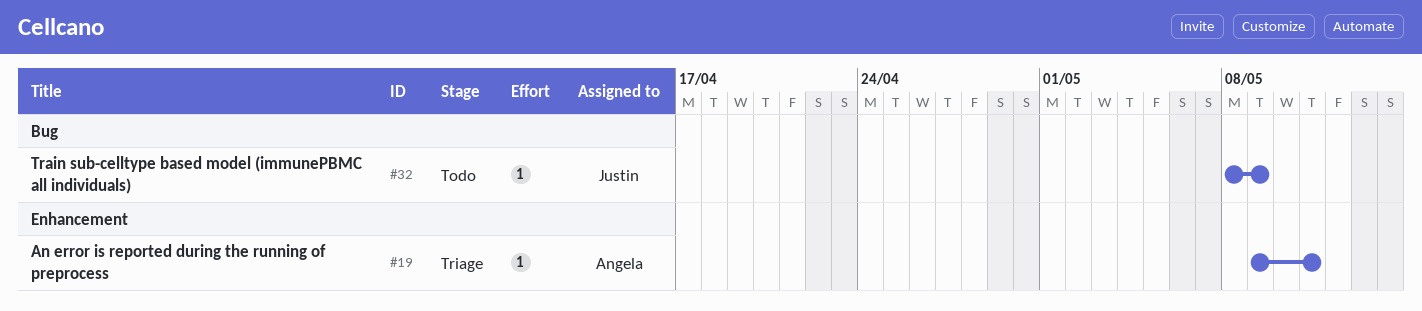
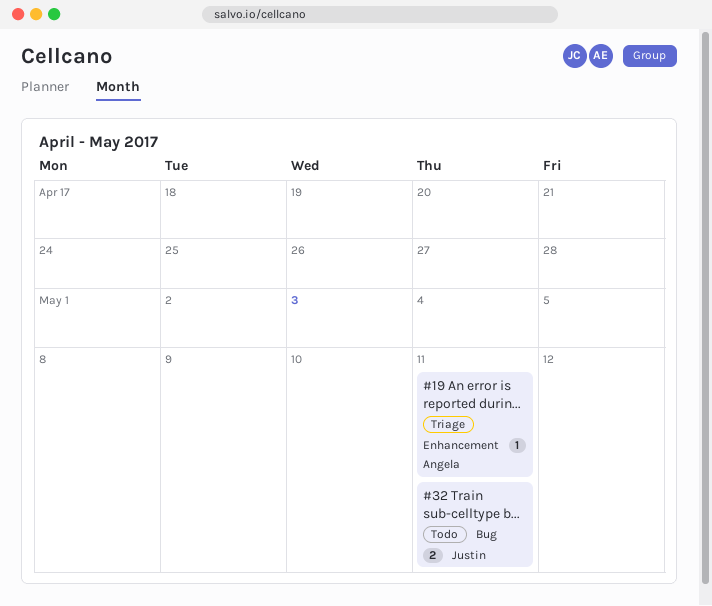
#32, estimate: 1 -> 2
#32, due: May 9 -> May 11

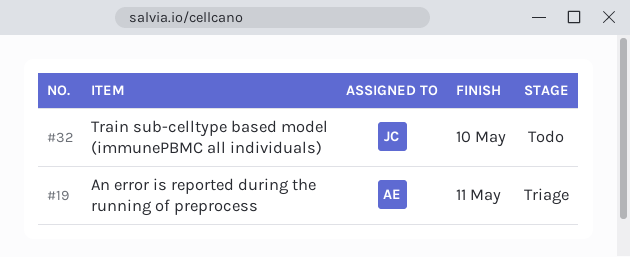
#32, due: May 11 -> May 10

